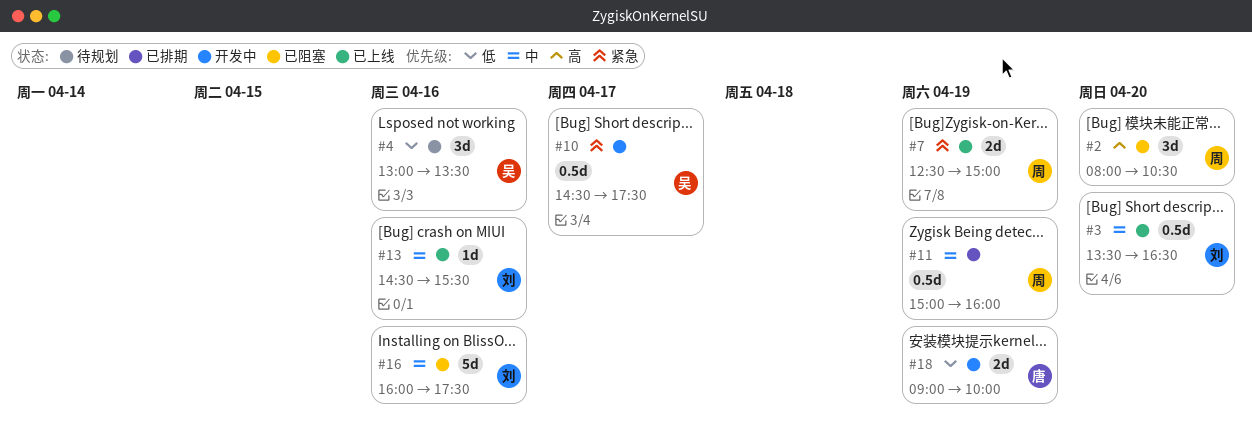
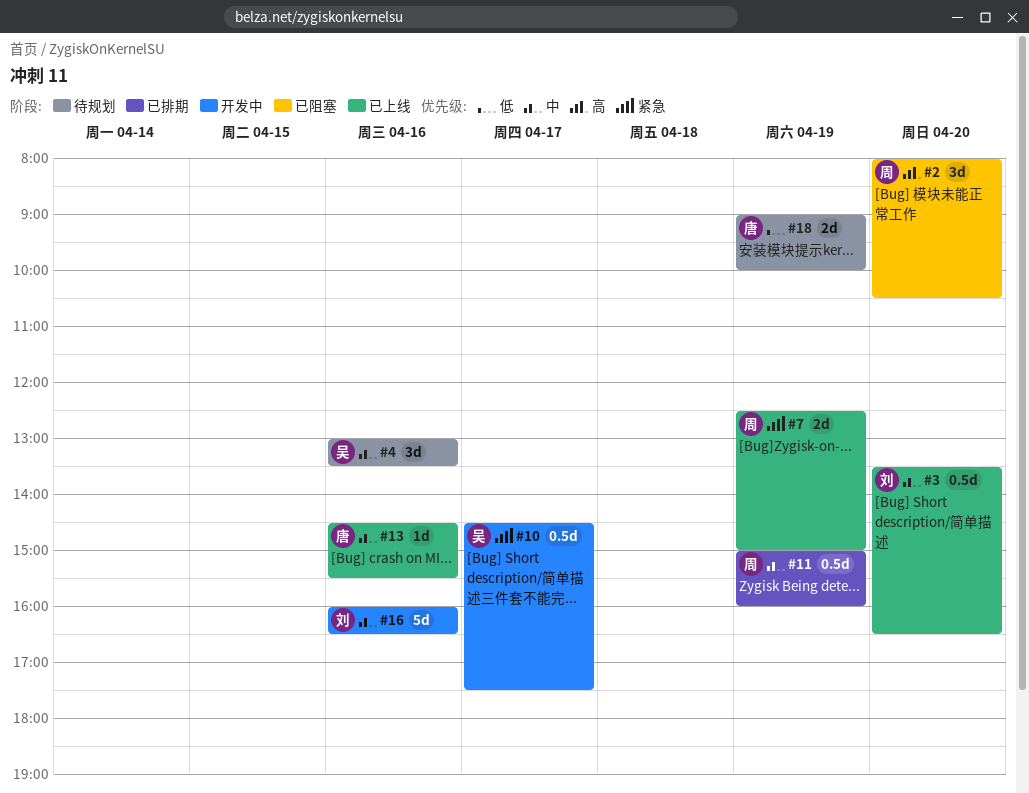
#4, priority: 低 -> 中
#13, owner: 刘 -> 唐
#16, status: 已阻塞 -> 开发中
#16, ends: 17:30 -> 16:30
#18, status: 开发中 -> 待规划

